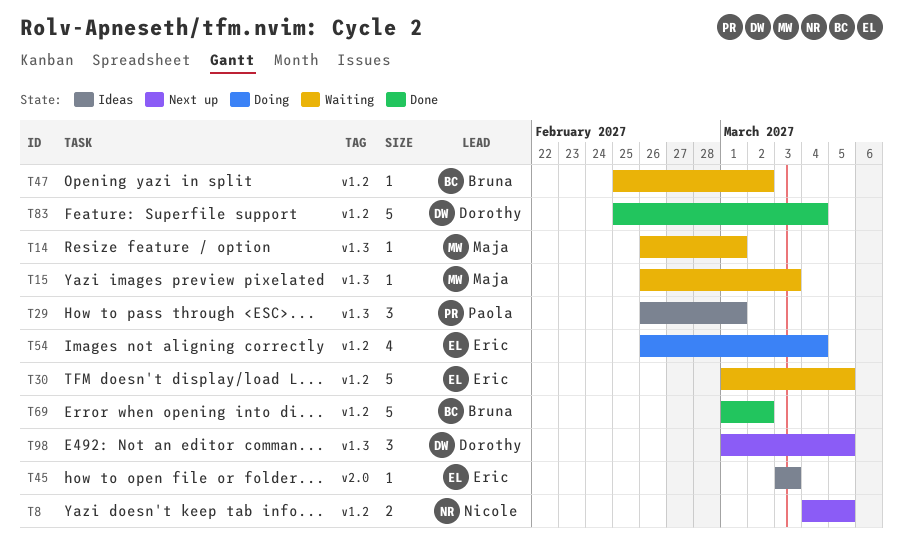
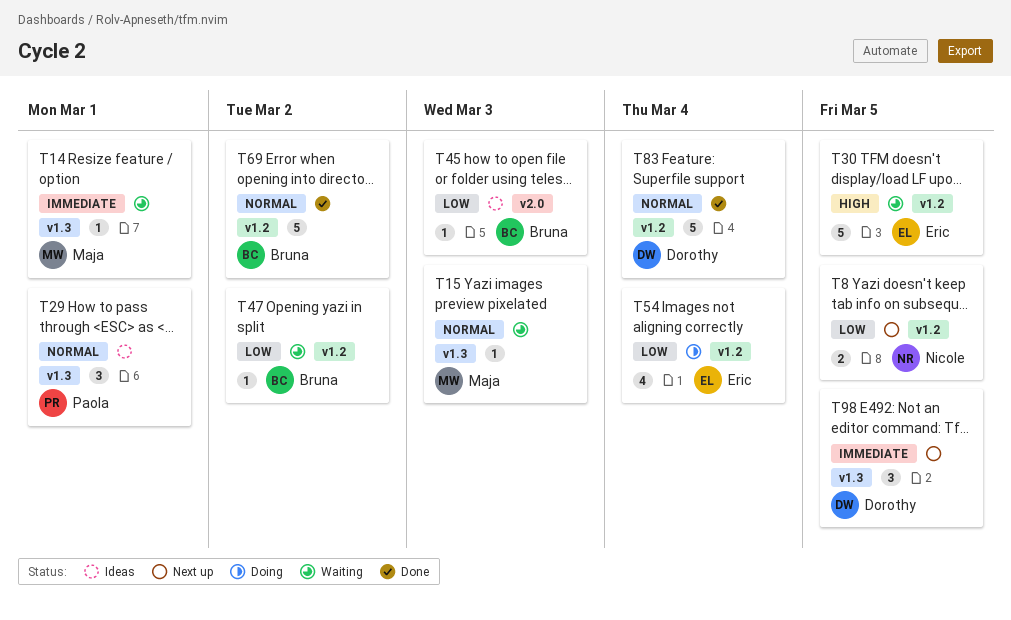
T45, owner: Eric -> Bruna

